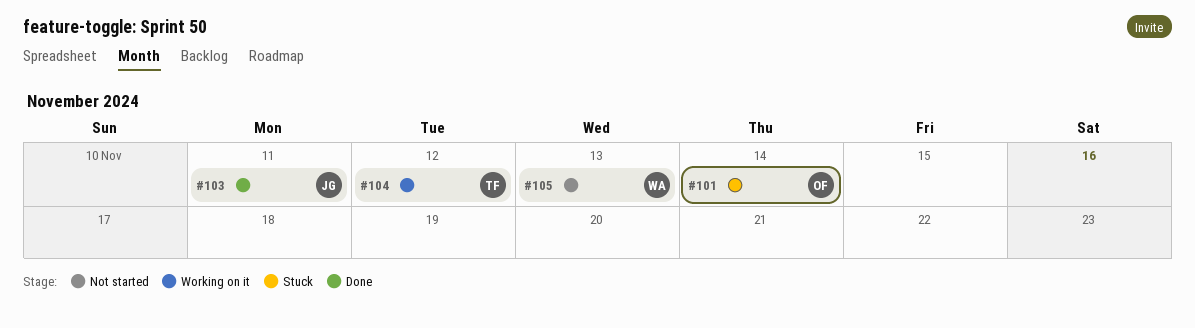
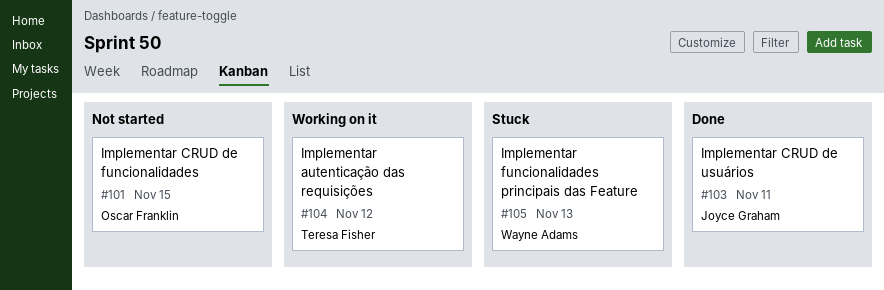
#101, status: Stuck -> Not started
#101, due: Nov 14 -> Nov 15
#105, status: Not started -> Stuck

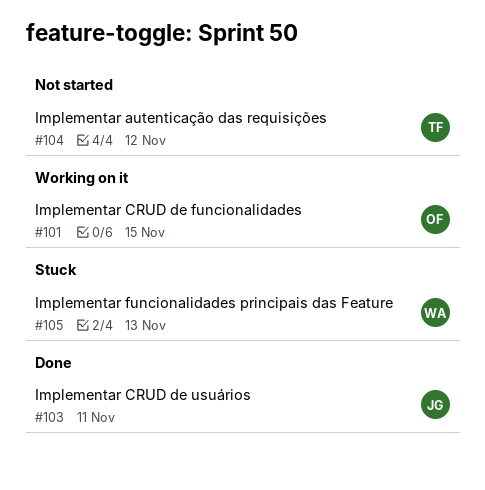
#101, status: Not started -> Working on it
#104, status: Working on it -> Not started

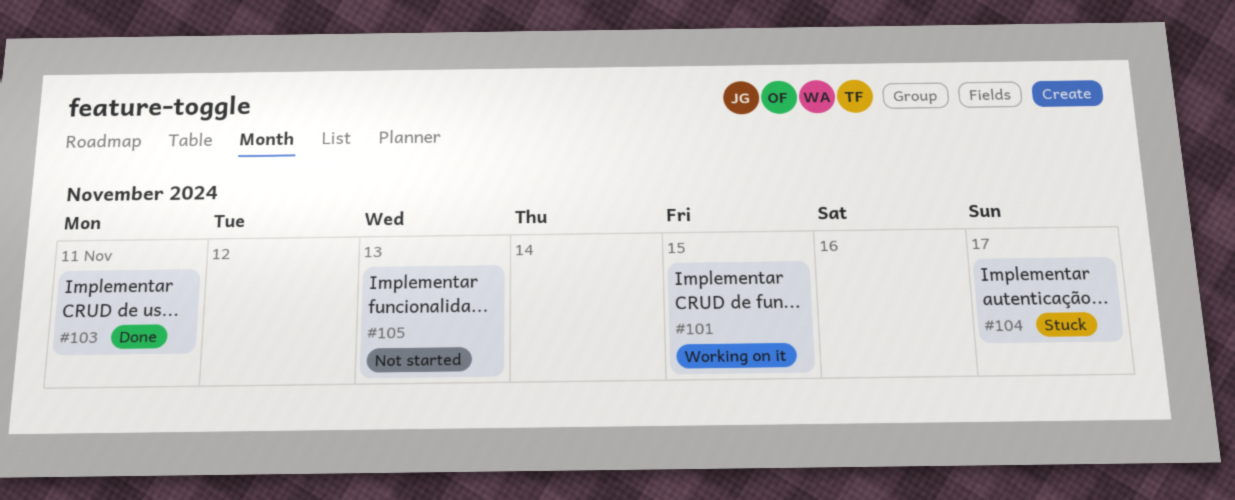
#104, status: Not started -> Stuck
#104, due: Nov 12 -> Nov 17
#105, status: Stuck -> Not started

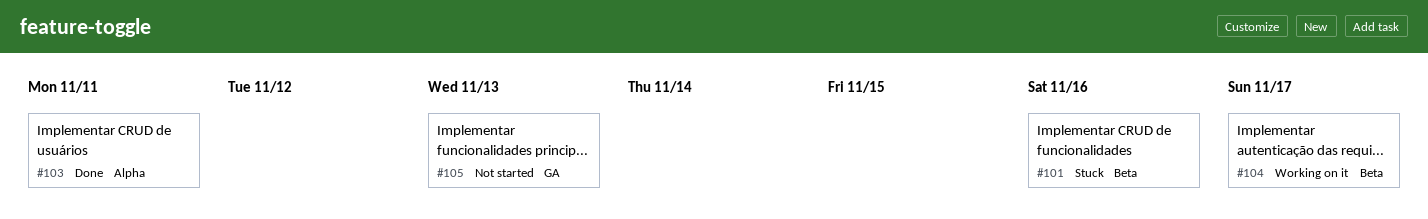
#101, status: Working on it -> Stuck
#101, due: Nov 15 -> Nov 16
#104, status: Stuck -> Working on it

